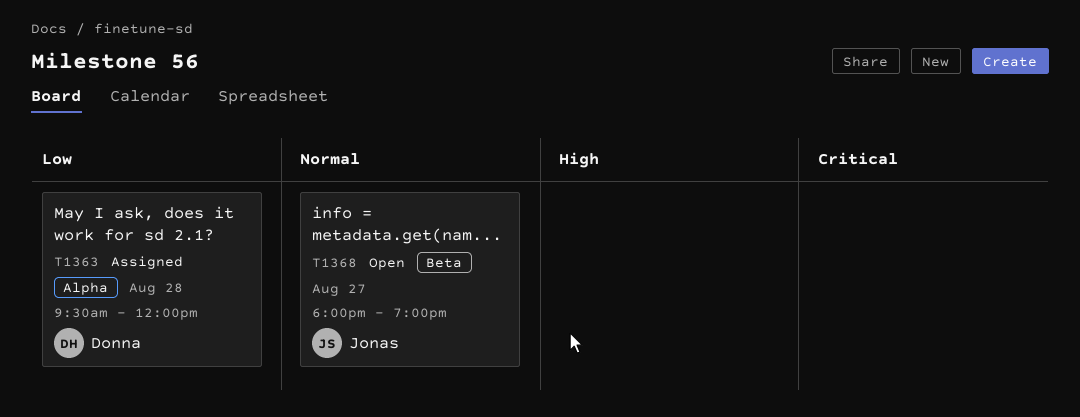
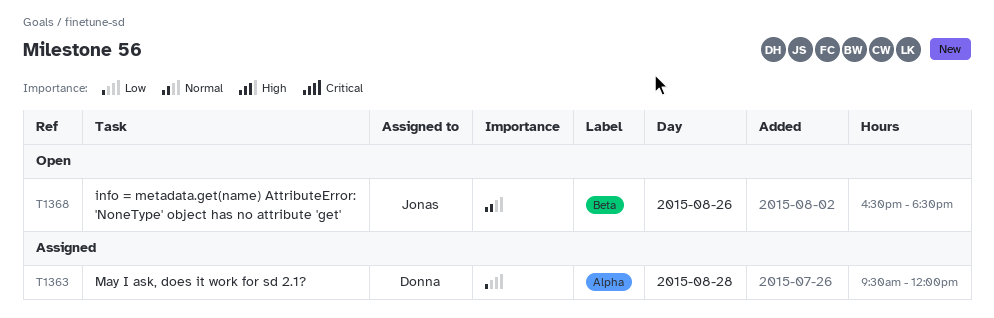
T1368, day: Aug 27 -> Aug 26
T1368, begins: 18:00 -> 16:30
T1368, ends: 19:00 -> 18:30

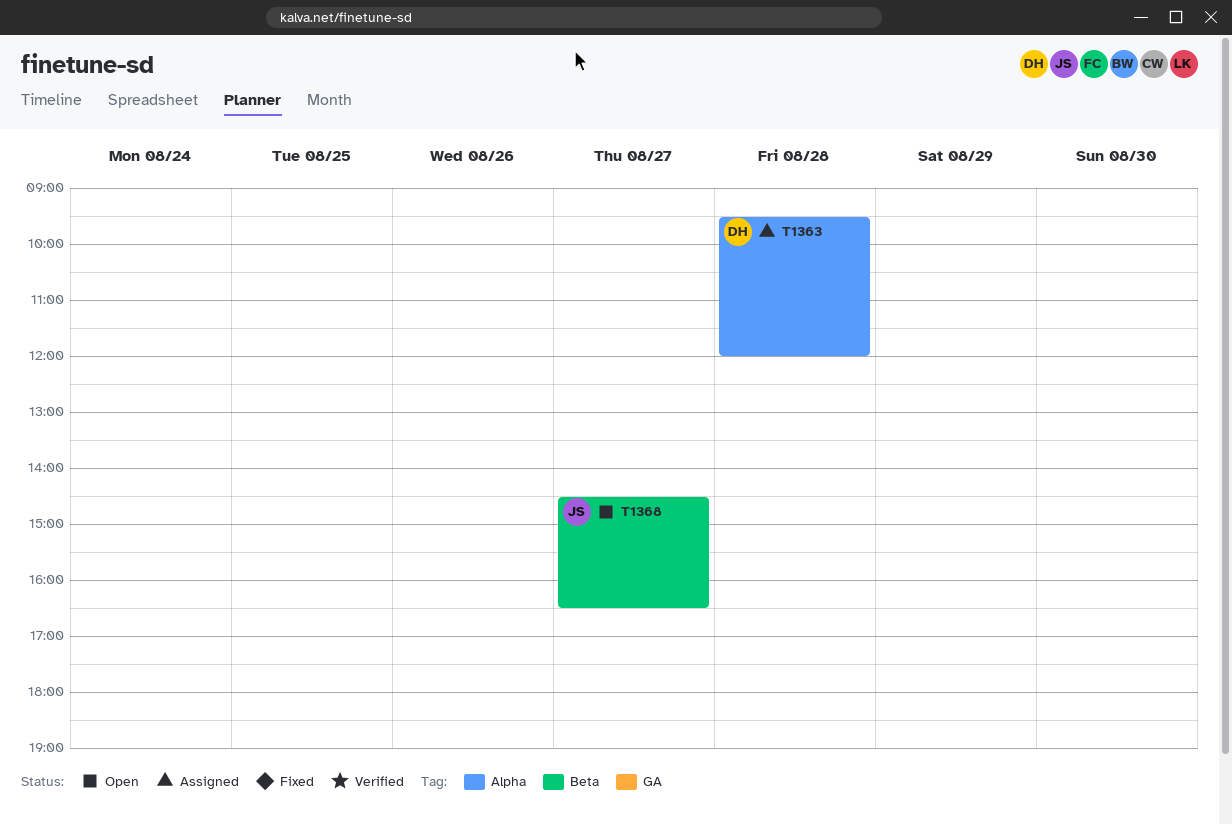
T1368, day: Aug 26 -> Aug 27
T1368, begins: 16:30 -> 14:30
T1368, ends: 18:30 -> 16:30

